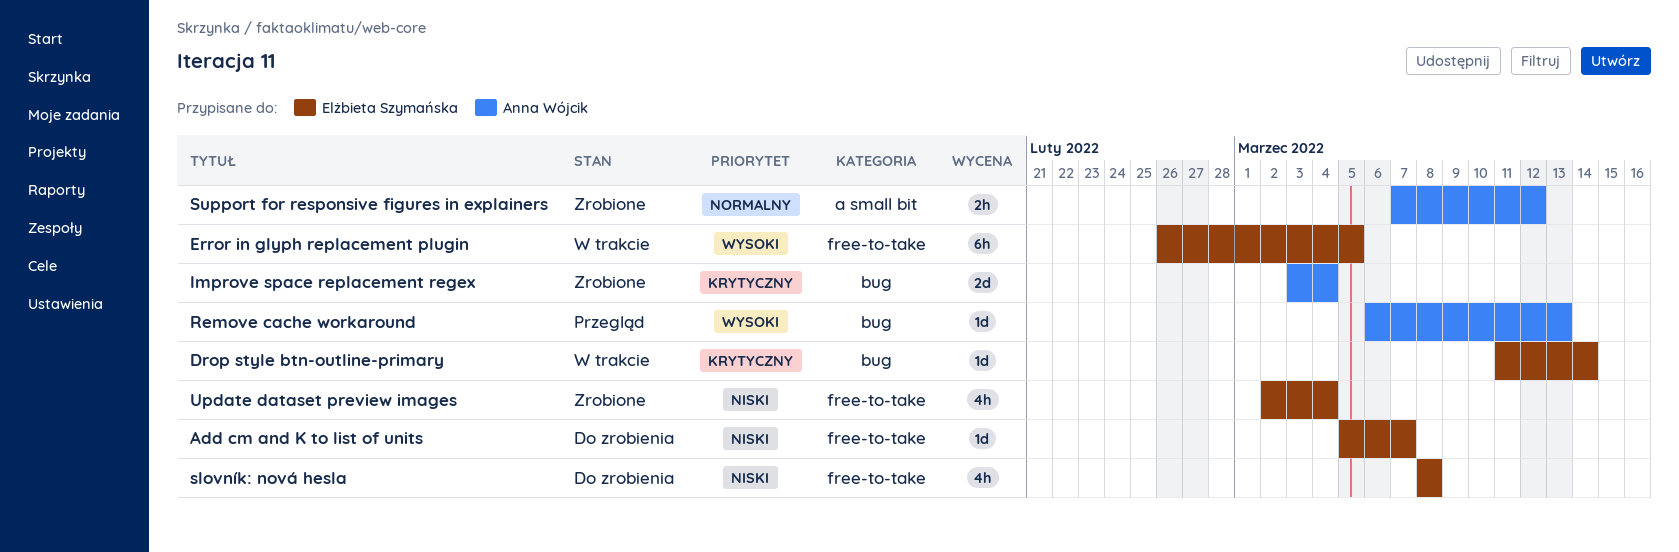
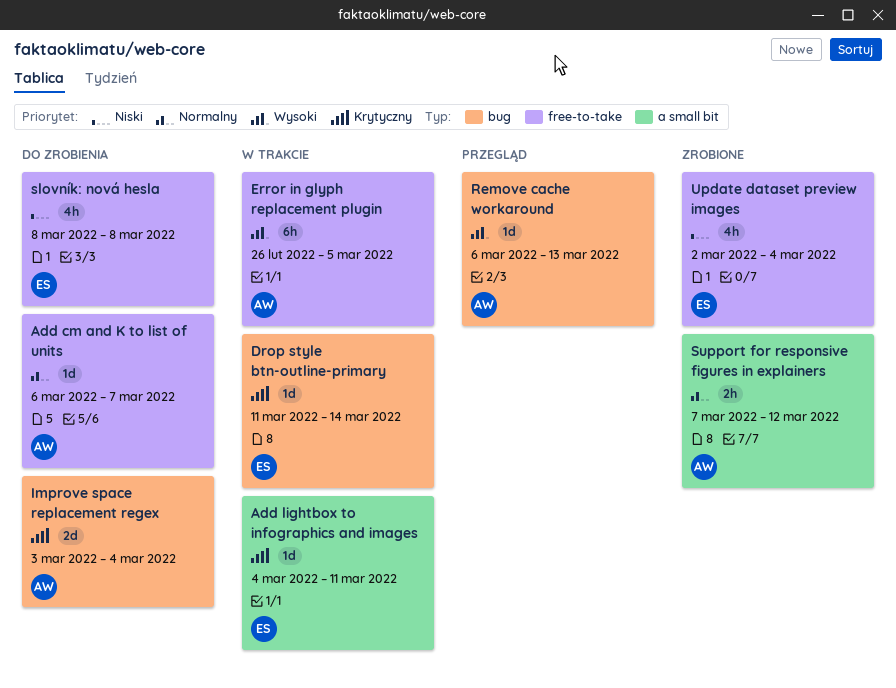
Add cm and K to list of units, owner: Elżbieta Szymańska -> Anna Wójcik
Add cm and K to list of units, priority: Niski -> Normalny
Add cm and K to list of units, start: Mar 5 -> Mar 6
Add lightbox to infographics and images: none -> present
Error in glyph replacement plugin, owner: Elżbieta Szymańska -> Anna Wójcik
Improve space replacement regex, status: Zrobione -> Do zrobienia

